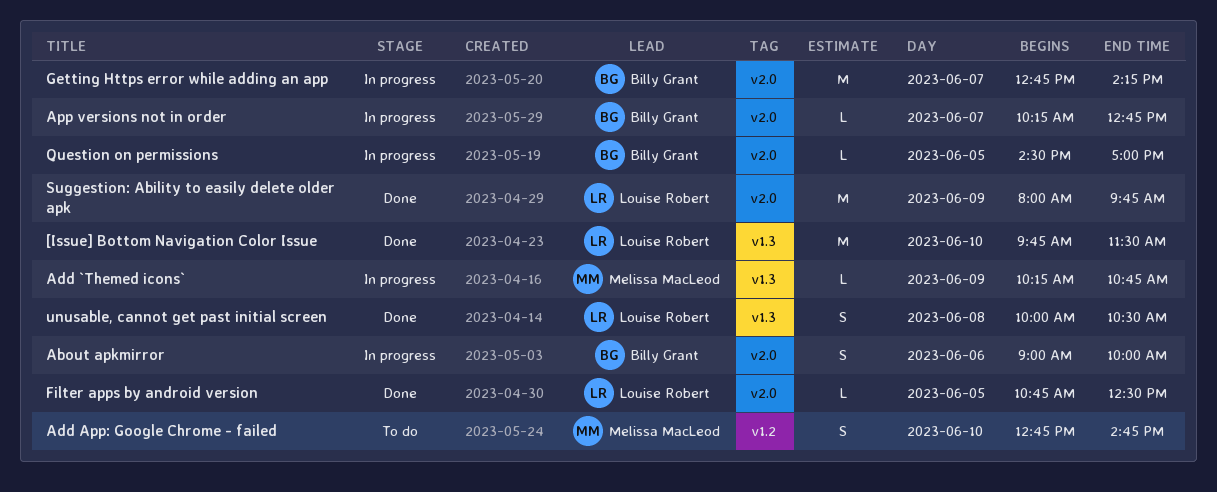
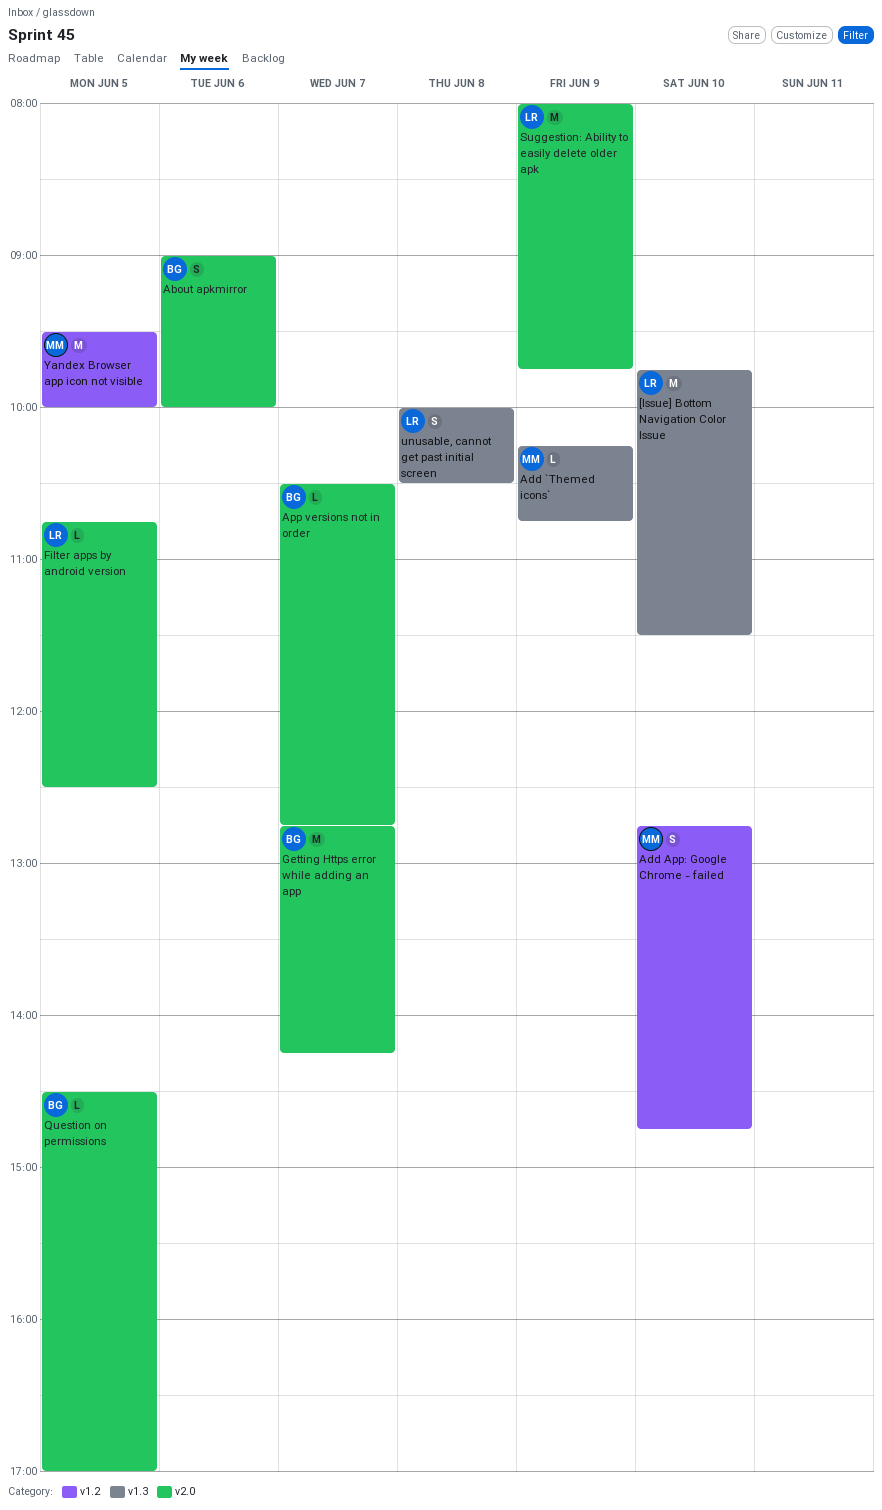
App versions not in order, begins: 10:15 -> 10:30
Yandex Browser app icon not visible: none -> present

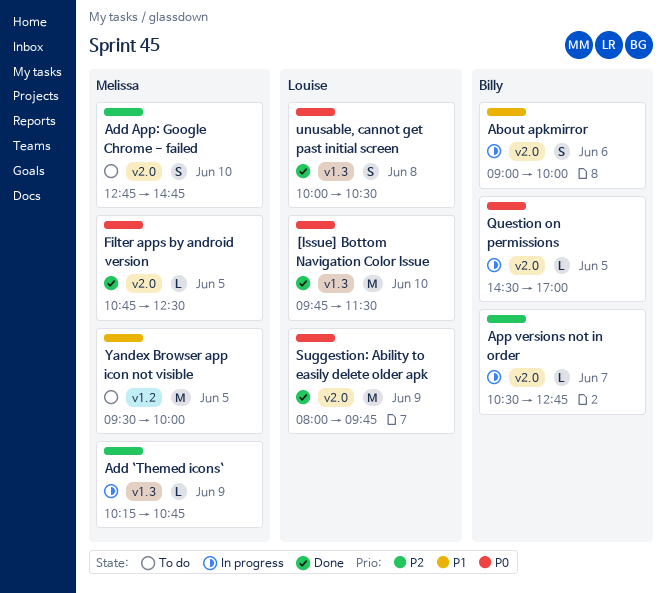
Add App: Google Chrome - failed, label: v1.2 -> v2.0
Filter apps by android version, owner: Louise -> Melissa
Getting Https error while adding an app: present -> none

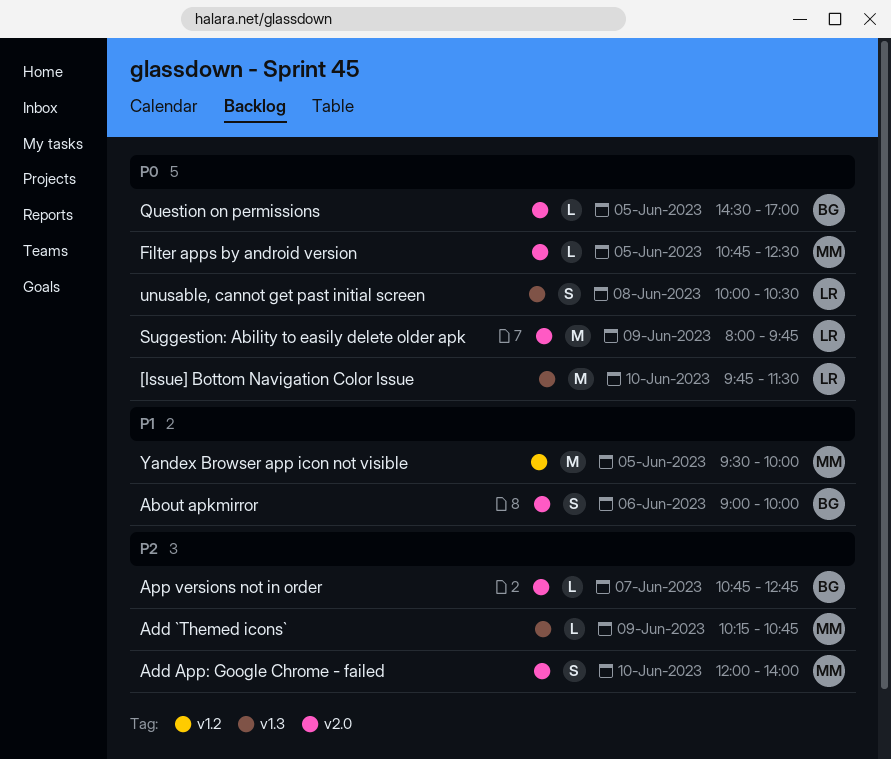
Add App: Google Chrome - failed, begins: 12:45 -> 12:00
Add App: Google Chrome - failed, ends: 14:45 -> 14:00
App versions not in order, begins: 10:30 -> 10:45

